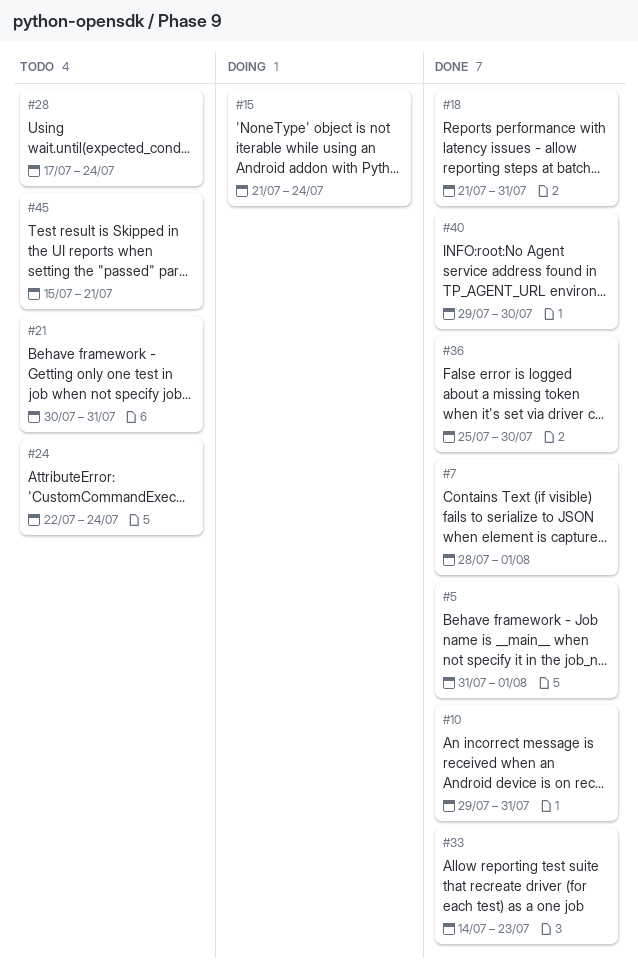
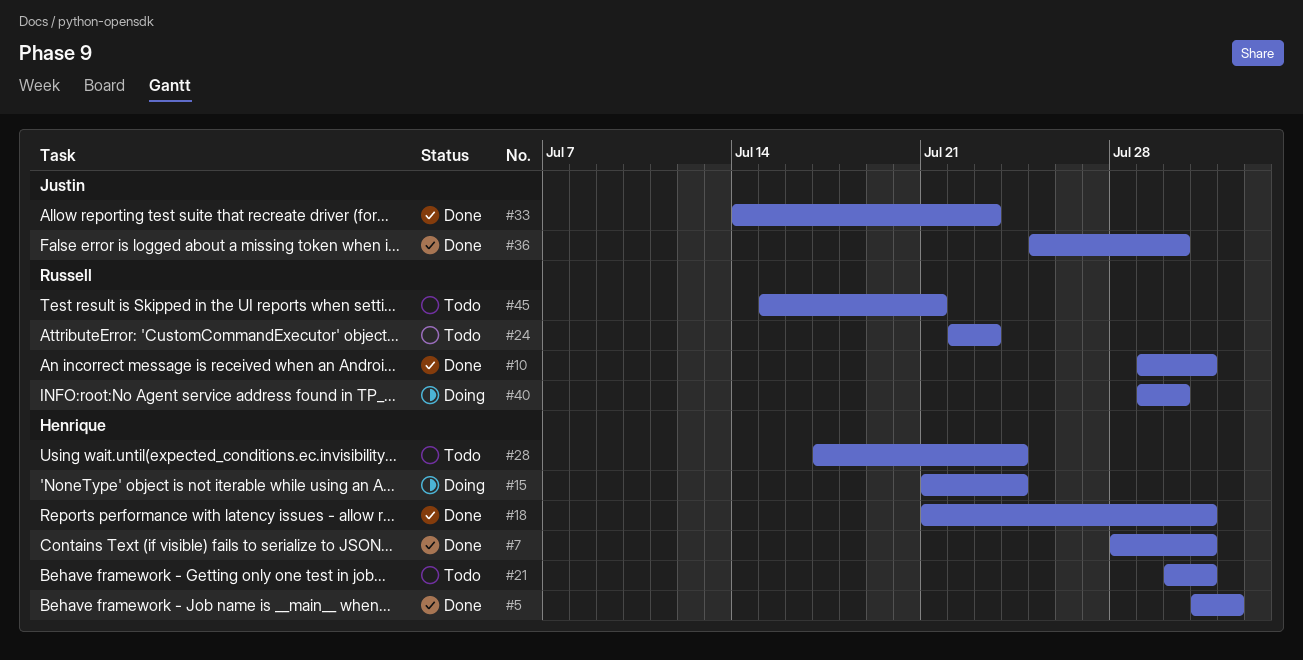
#7, due: Aug 1 -> Jul 31
#24, due: Jul 24 -> Jul 23
#40, status: Done -> Doing

